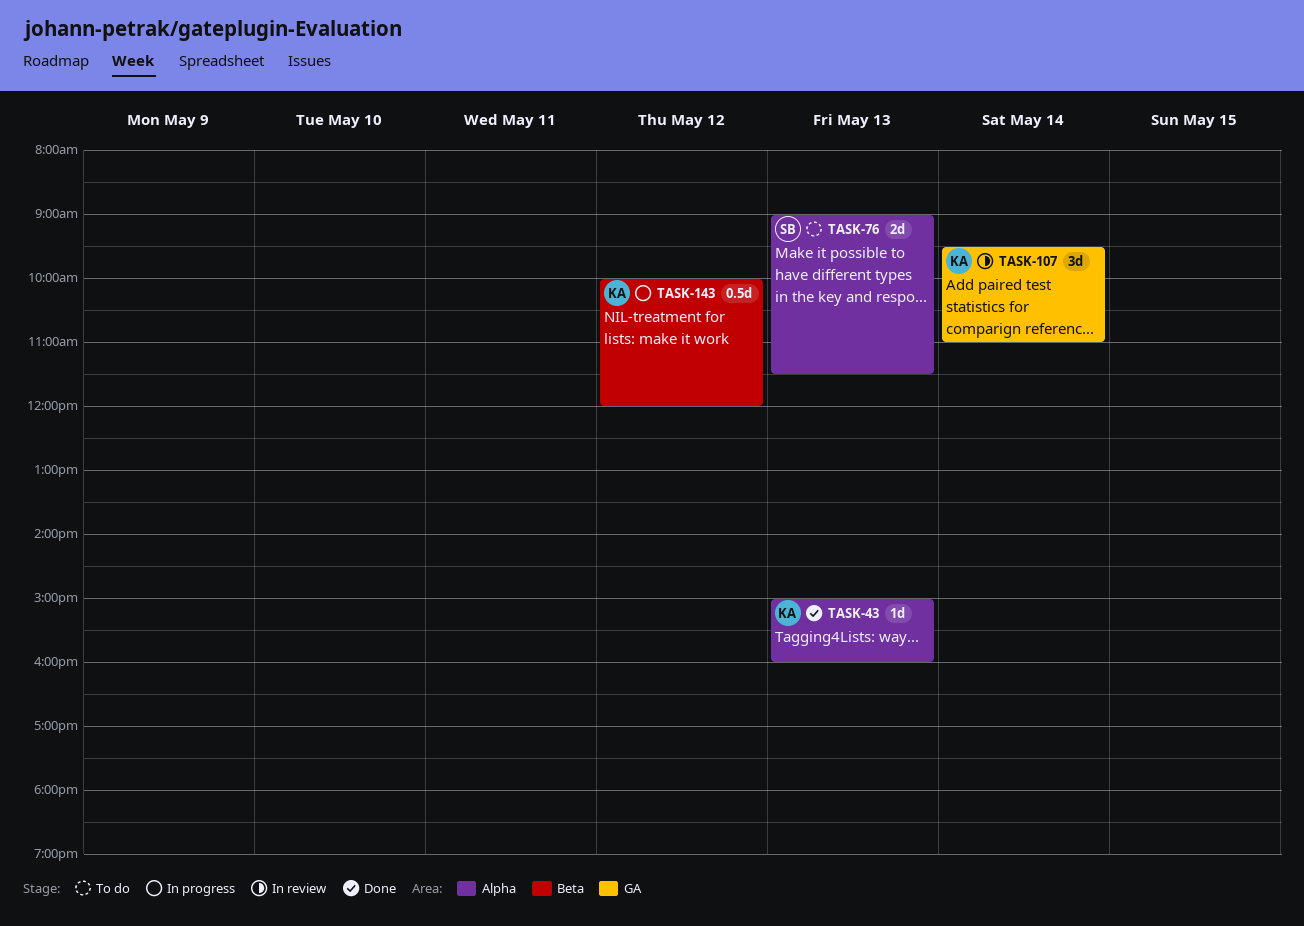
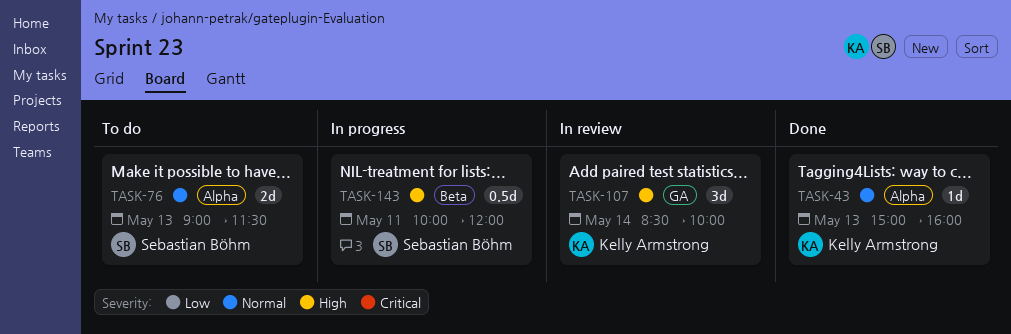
TASK-107, begins: 09:30 -> 08:30
TASK-107, ends: 11:00 -> 10:00
TASK-143, owner: Kelly Armstrong -> Sebastian Böhm
TASK-143, day: May 12 -> May 11

